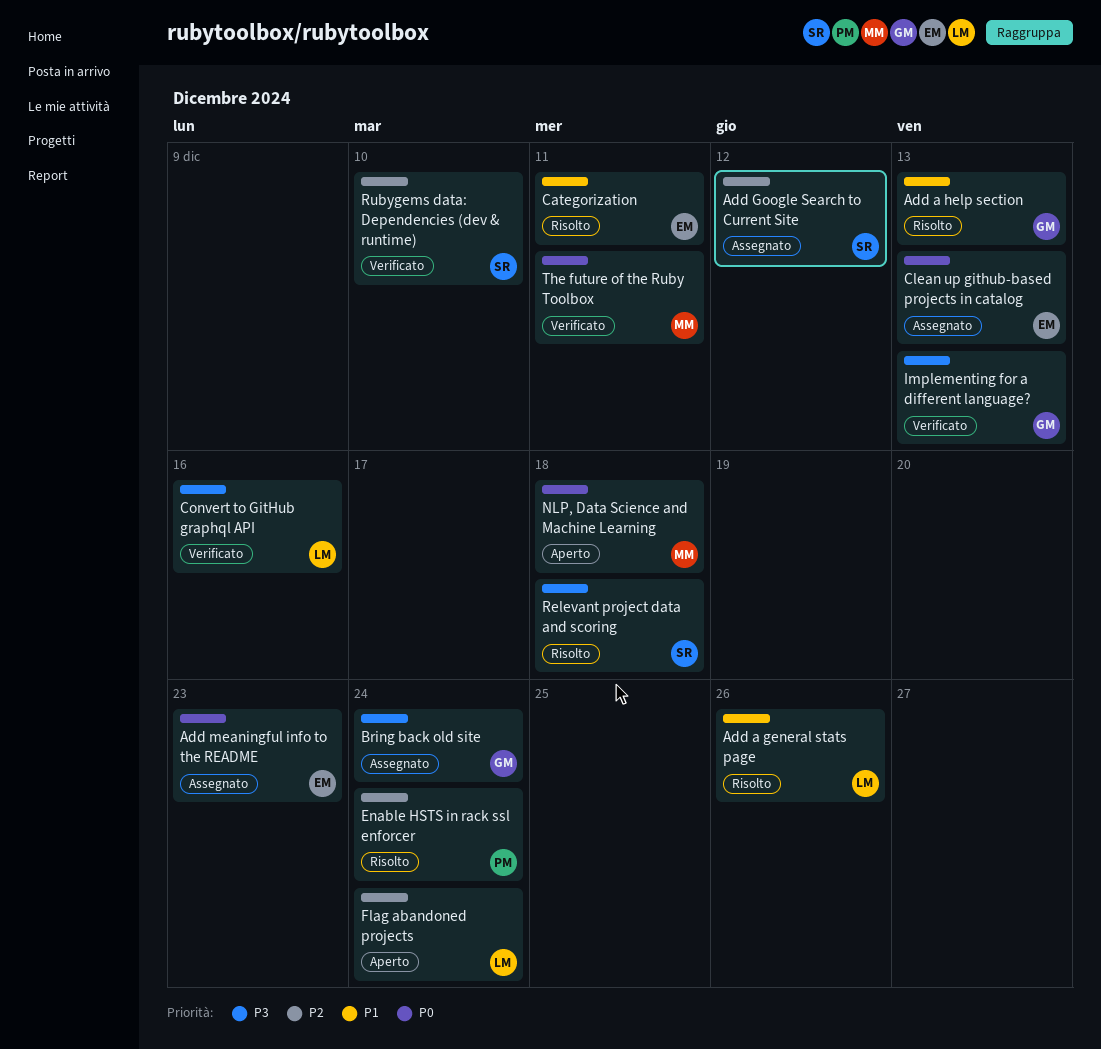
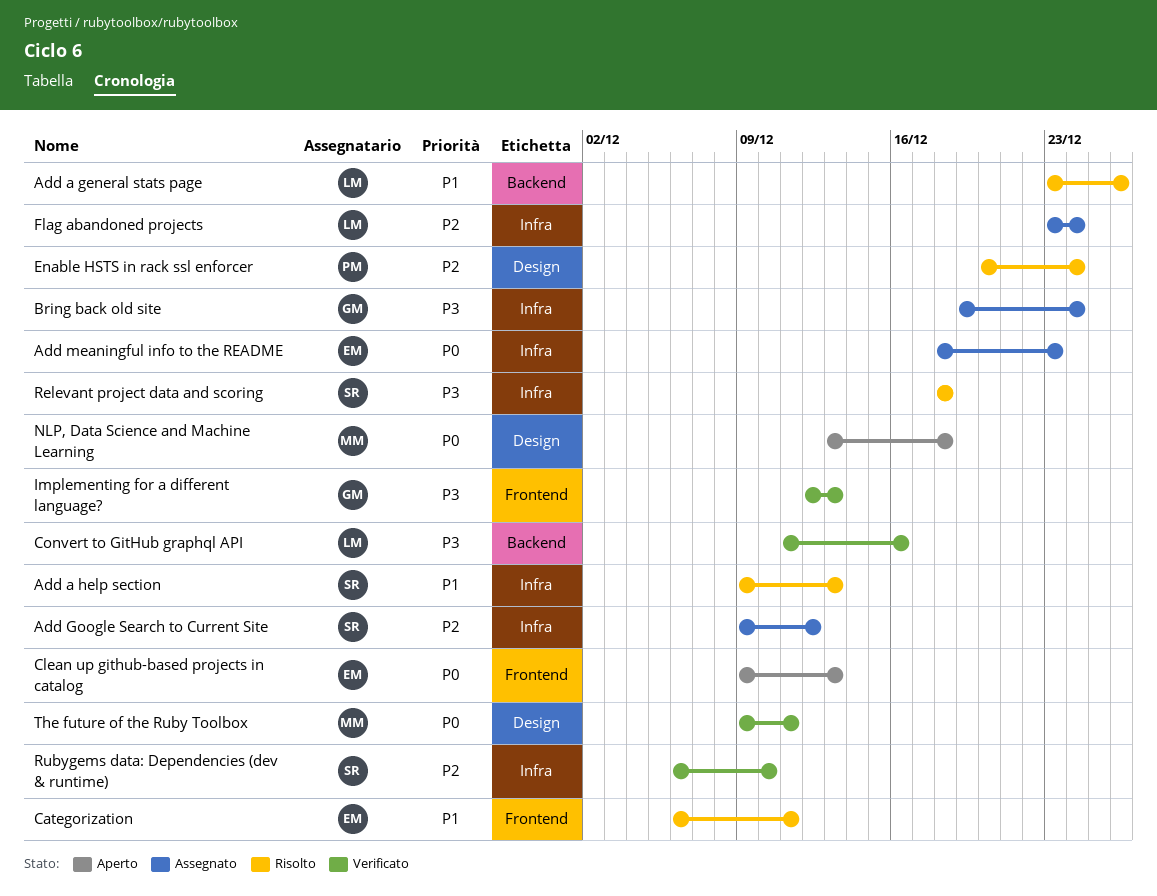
Add a help section, owner: GM -> SR
Clean up github-based projects in catalog, status: Assegnato -> Aperto
Flag abandoned projects, status: Aperto -> Assegnato

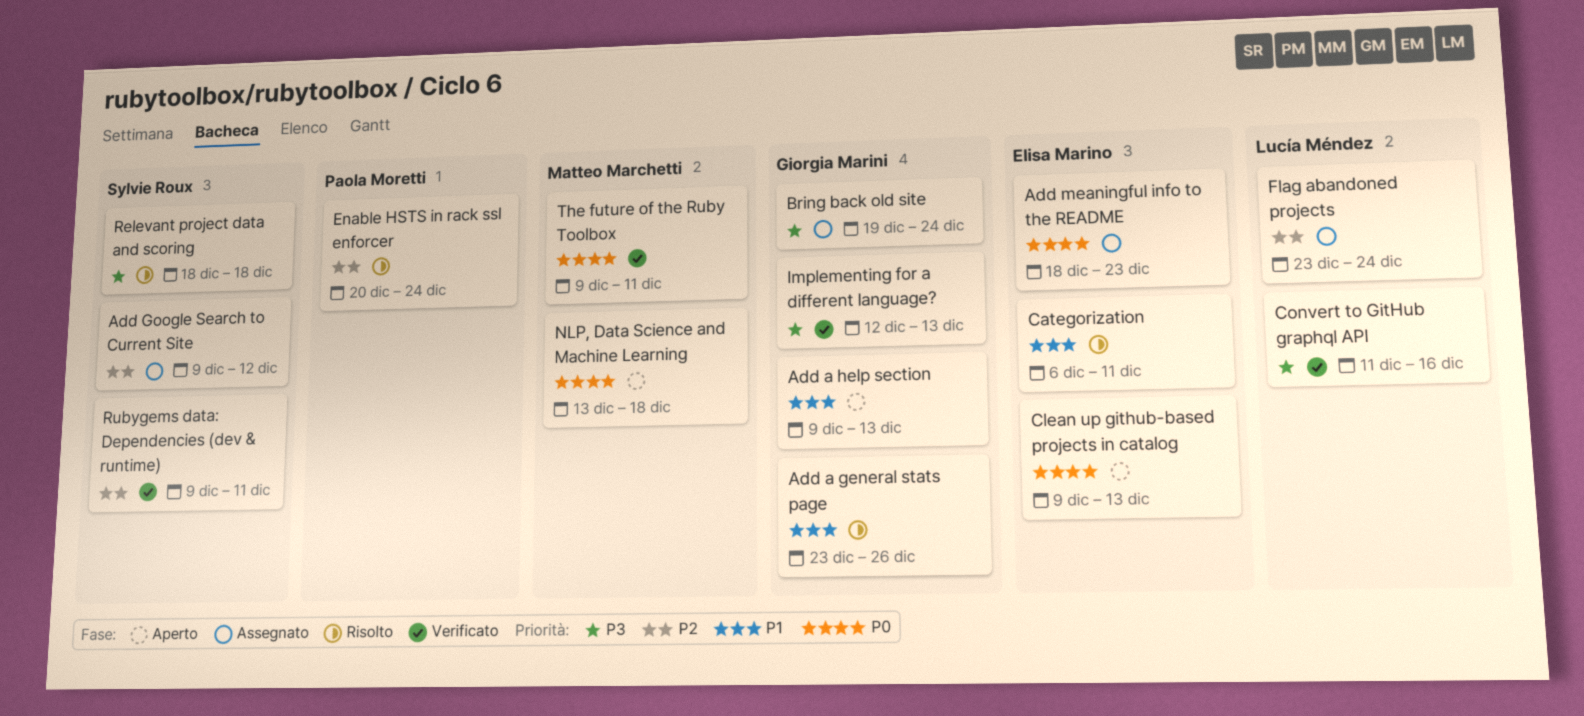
Add a general stats page, owner: Lucía Méndez -> Giorgia Marini
Add a help section, status: Risolto -> Aperto
Add a help section, owner: Sylvie Roux -> Giorgia Marini
Rubygems data: Dependencies (dev & runtime), start: Dec 6 -> Dec 9
Rubygems data: Dependencies (dev & runtime), due: Dec 10 -> Dec 11

